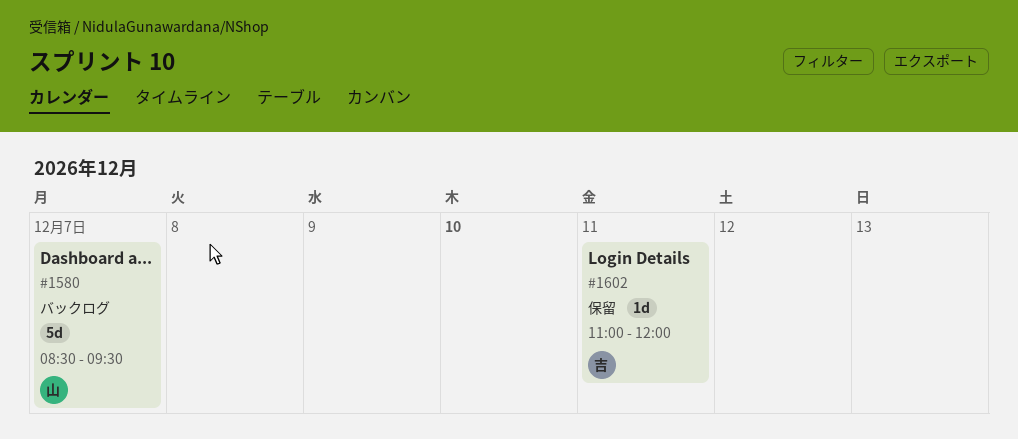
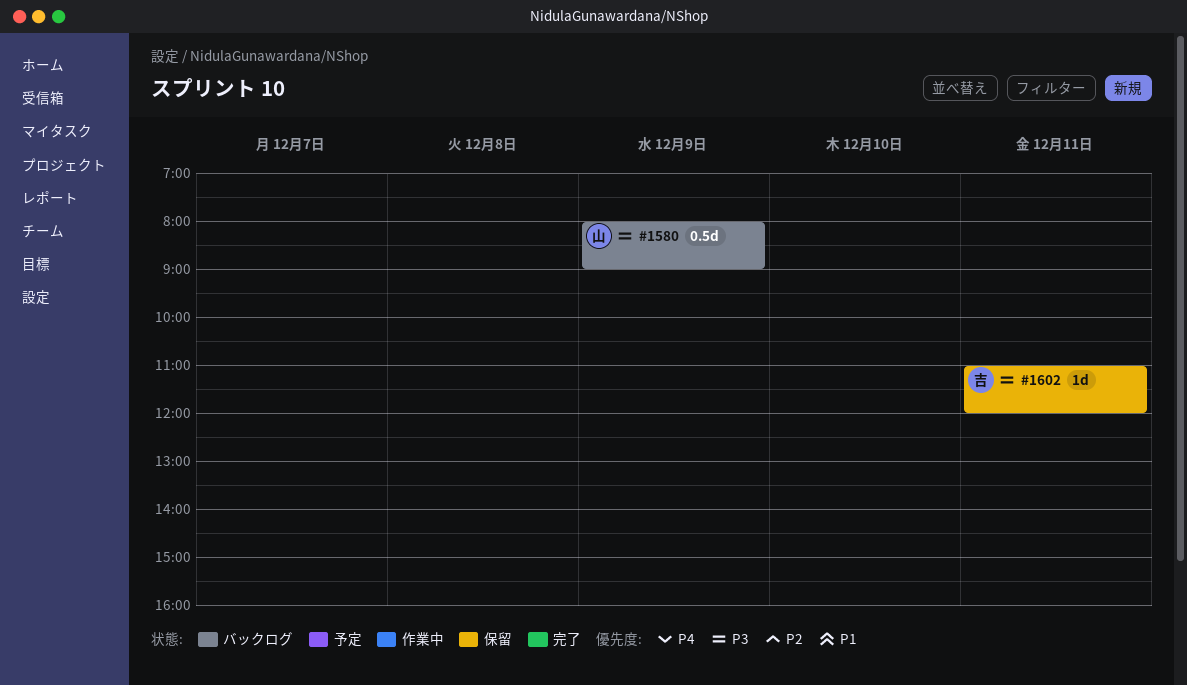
#1580, estimate: 5d -> 0.5d
#1580, day: Dec 7 -> Dec 9
#1580, begins: 08:30 -> 08:00
#1580, ends: 09:30 -> 09:00

